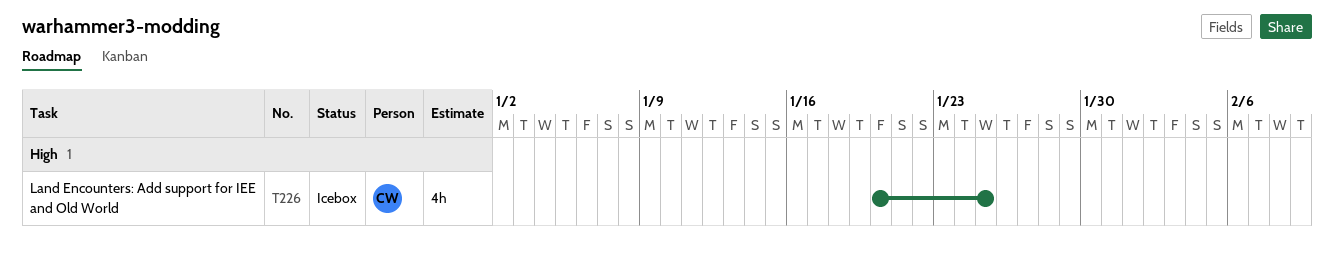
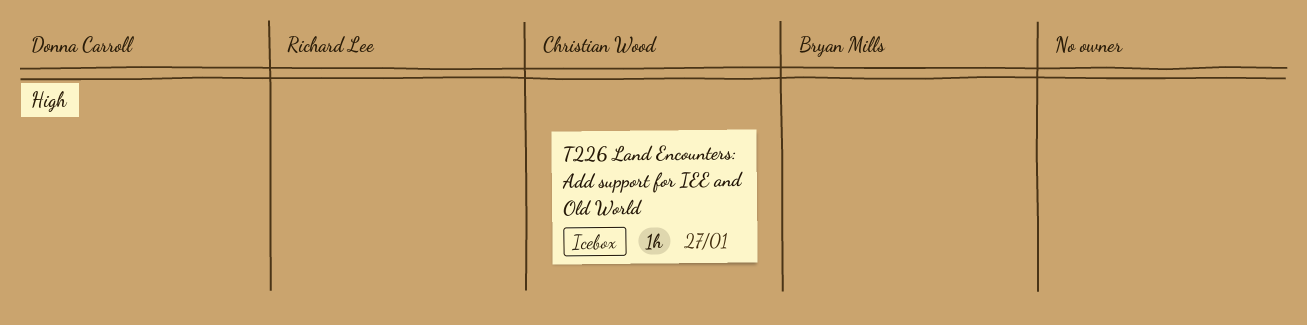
T226, estimate: 4h -> 1h
T226, due: Jan 25 -> Jan 27

